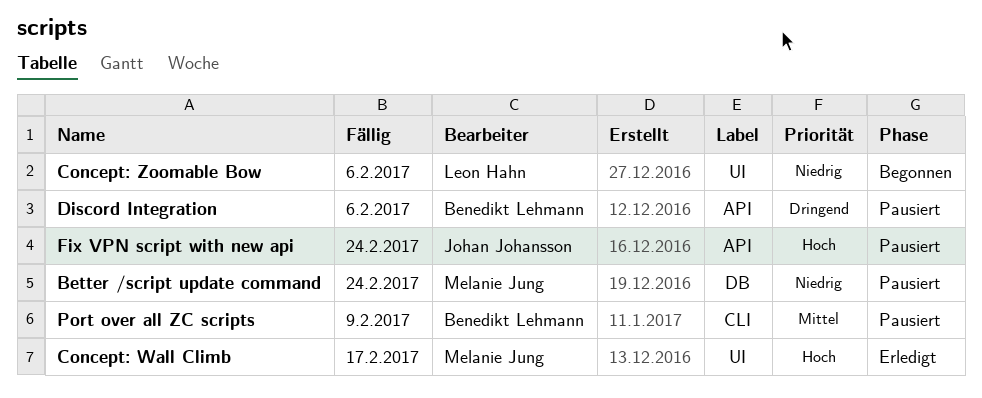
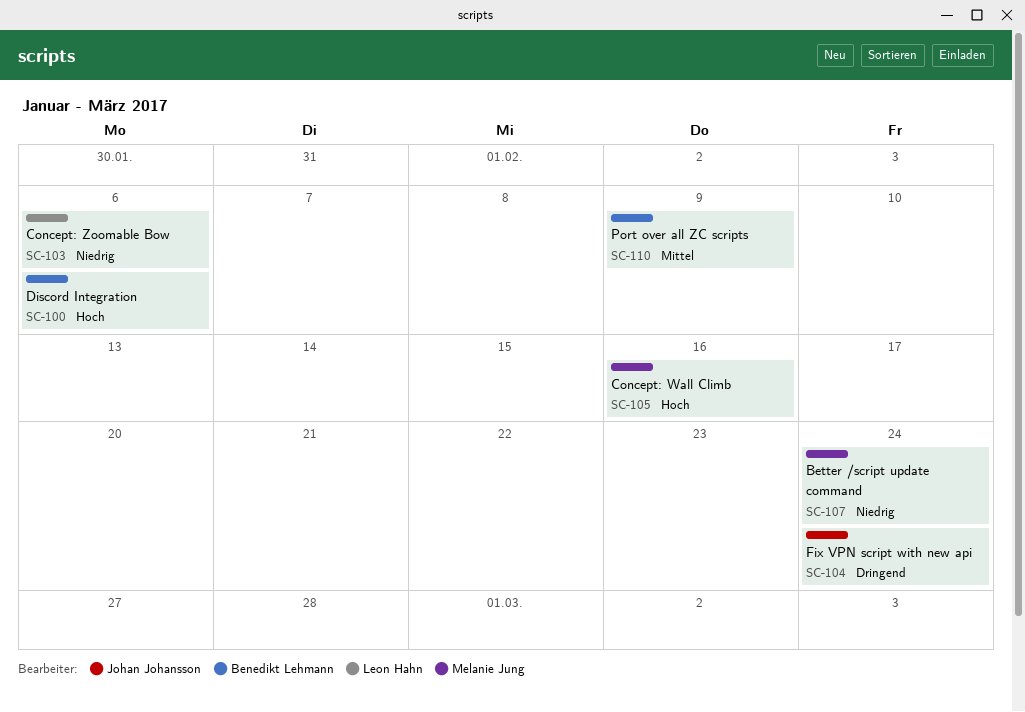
Concept: Wall Climb, due: Feb 17 -> Feb 16
Discord Integration, priority: Dringend -> Hoch
Fix VPN script with new api, priority: Hoch -> Dringend

